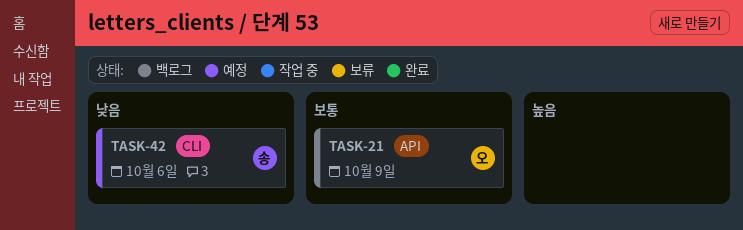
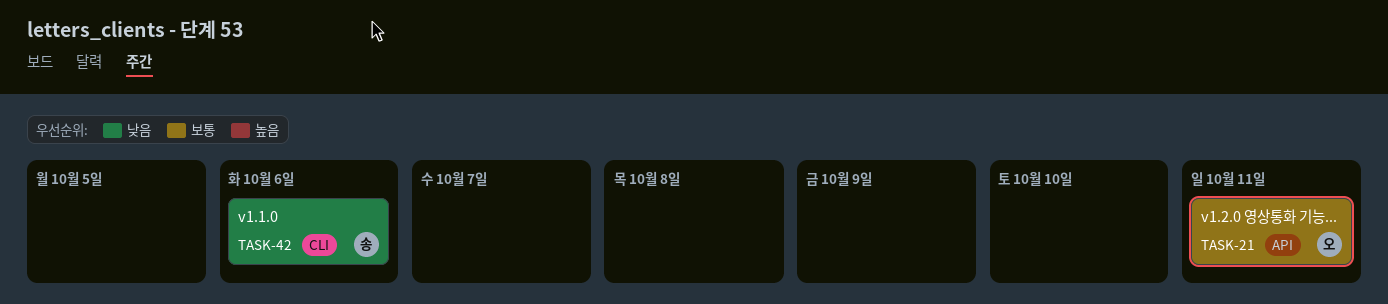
TASK-21, due: Oct 9 -> Oct 11

